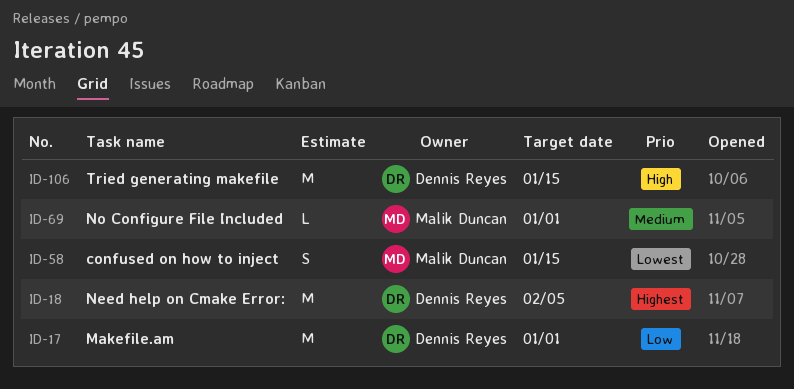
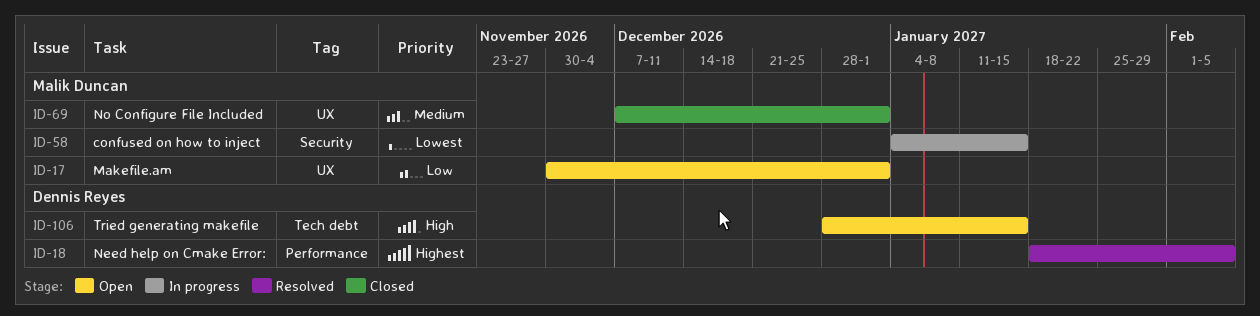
ID-17, owner: Dennis Reyes -> Malik Duncan

